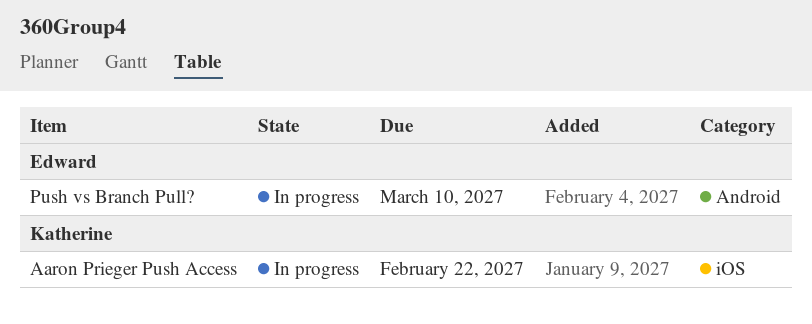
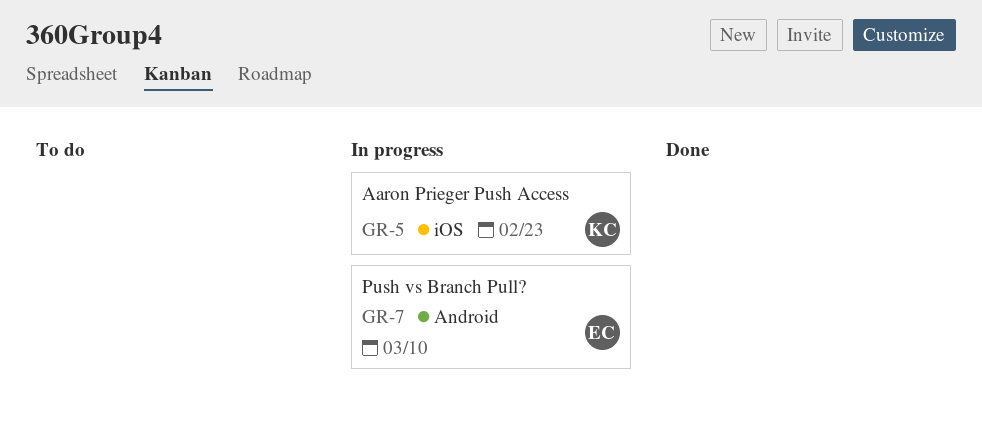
Aaron Prieger Push Access, due: Feb 22 -> Feb 23

